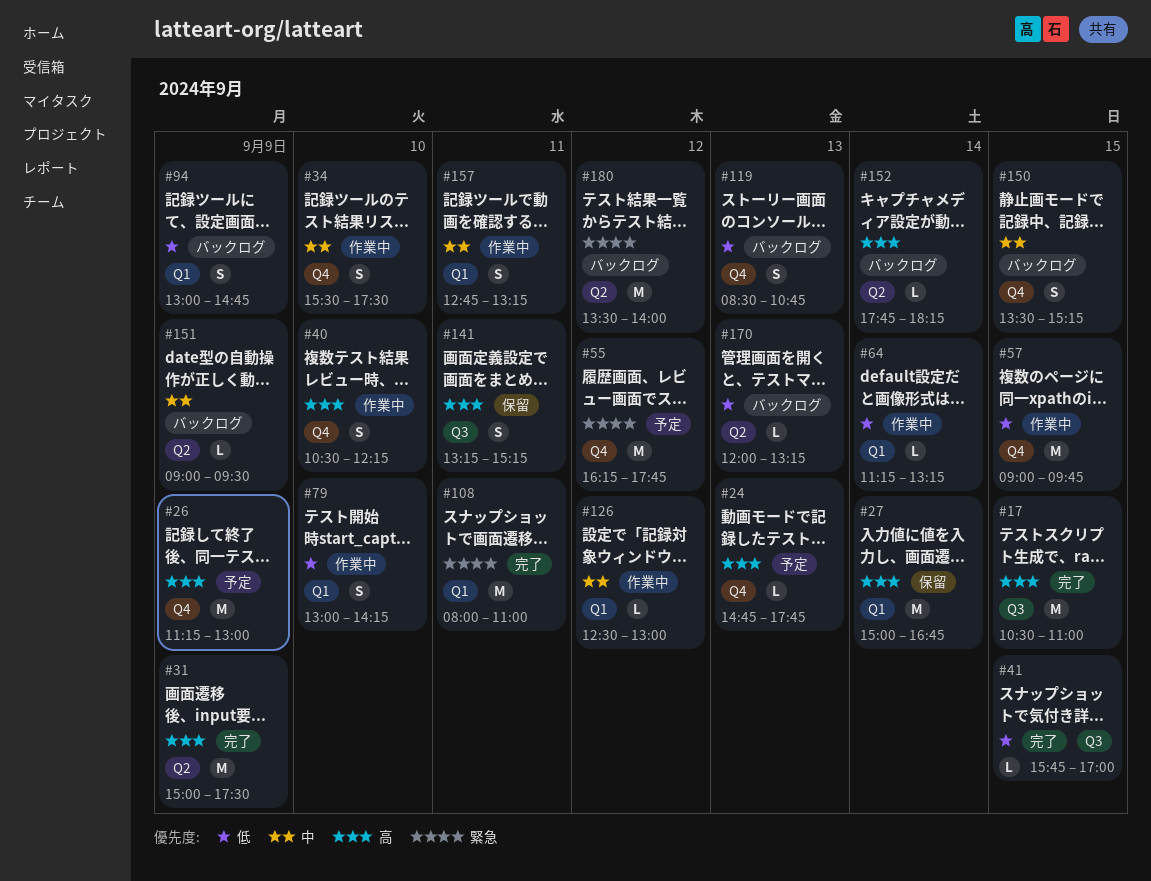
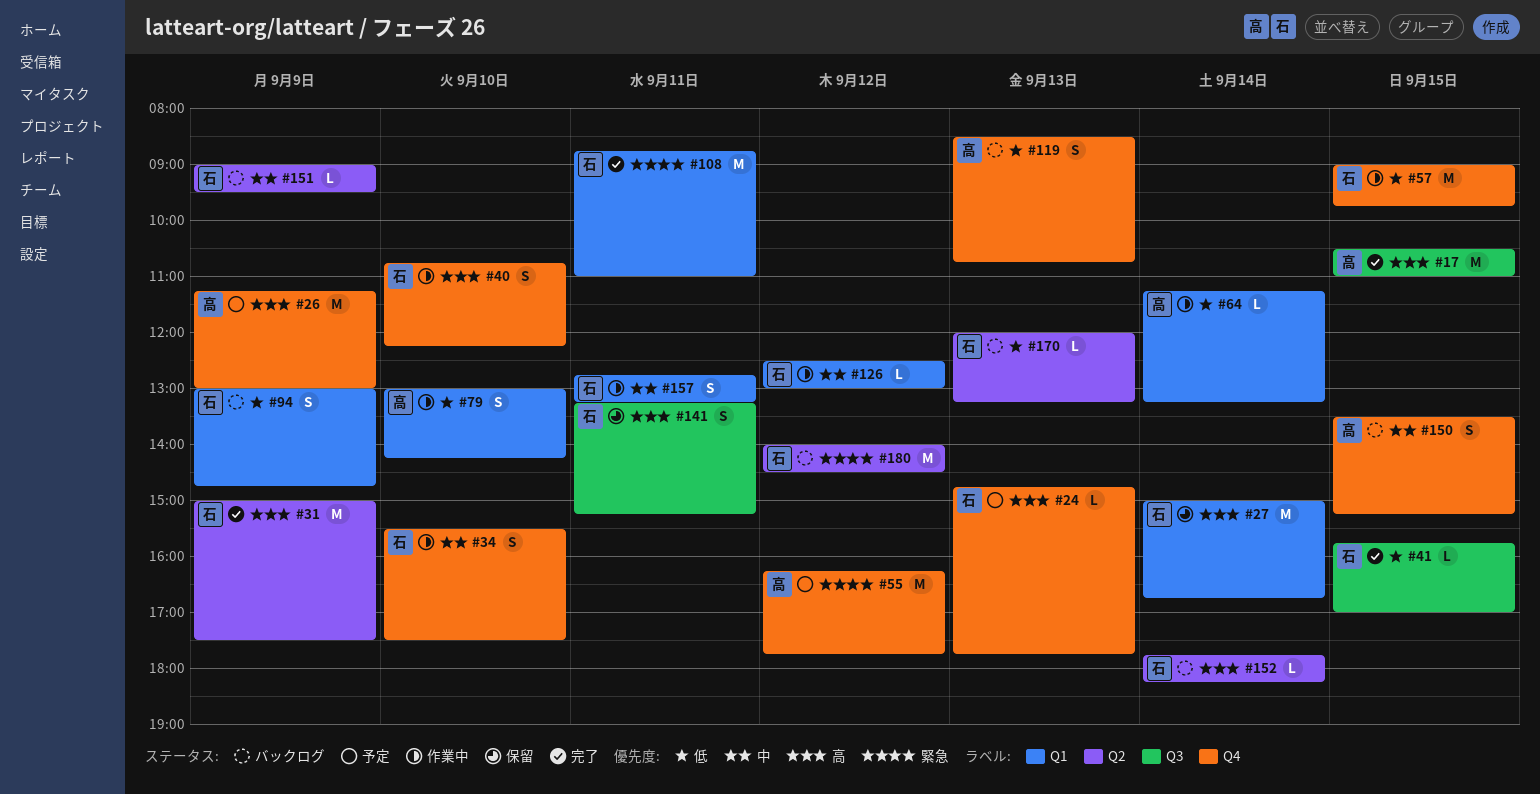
#40, begins: 10:30 -> 10:45
#108, begins: 08:00 -> 08:45
#180, begins: 13:30 -> 14:00
#180, ends: 14:00 -> 14:30

